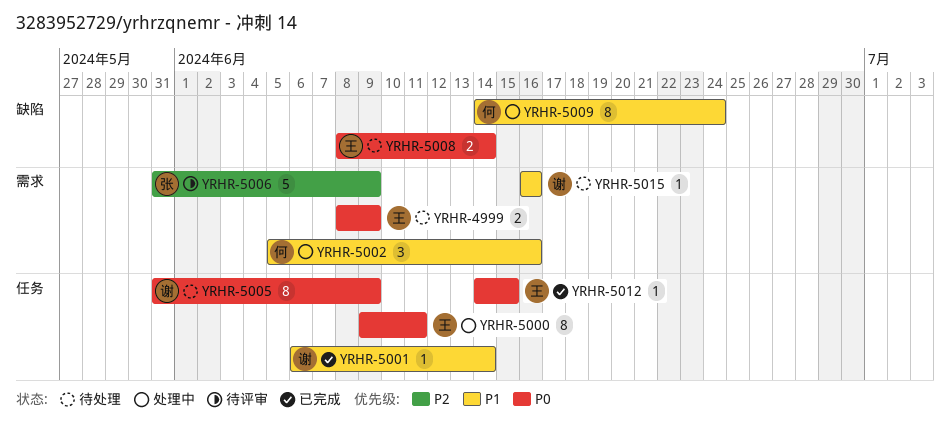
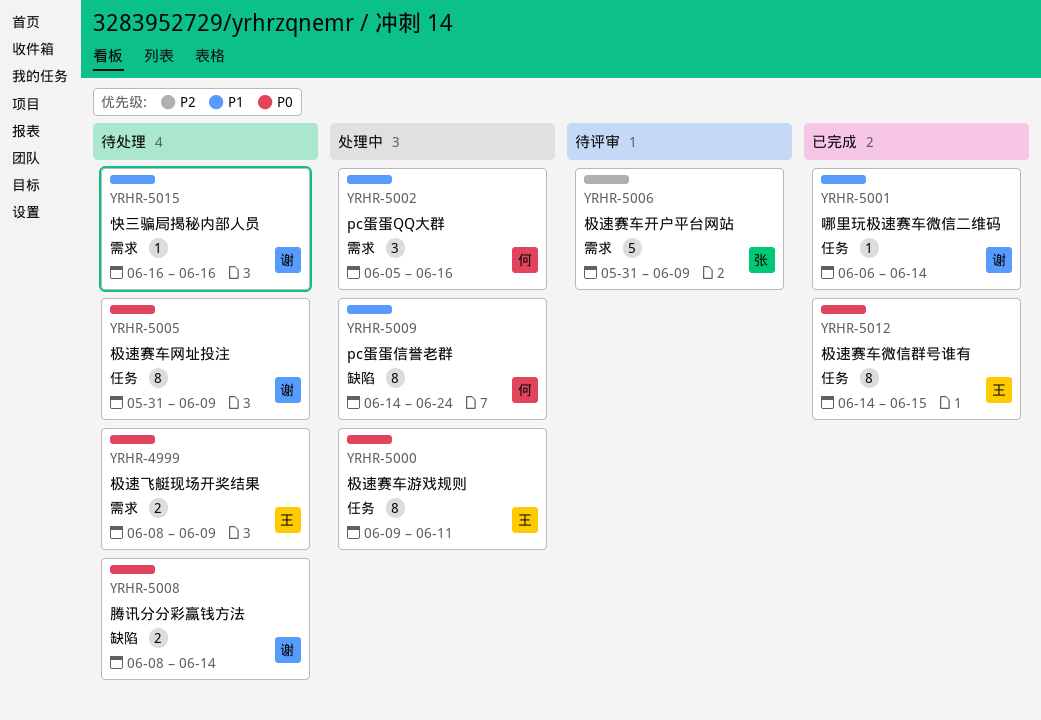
YRHR-5008, owner: 王 -> 谢
YRHR-5012, estimate: 1 -> 8

